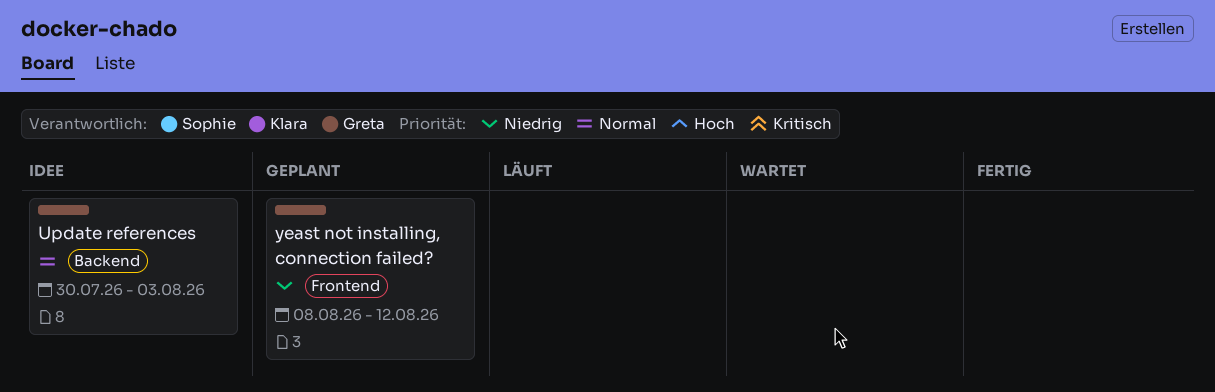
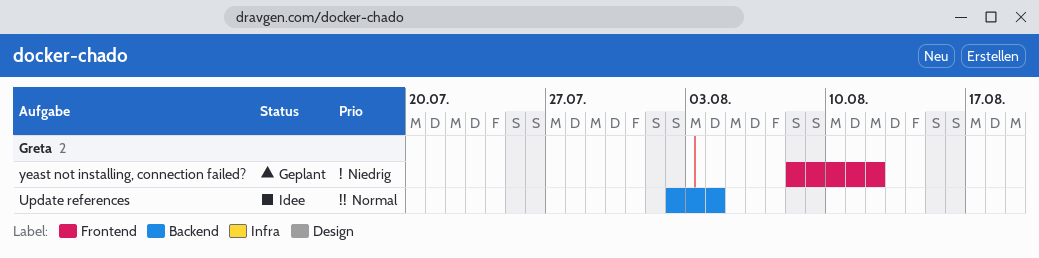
Update references, start: Jul 30 -> Aug 2
Update references, due: Aug 3 -> Aug 4

